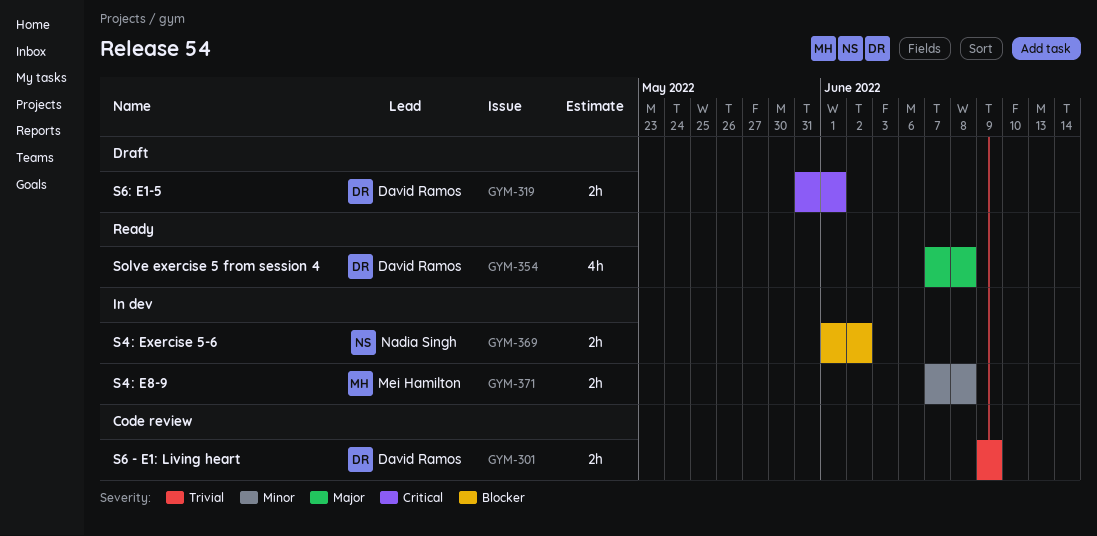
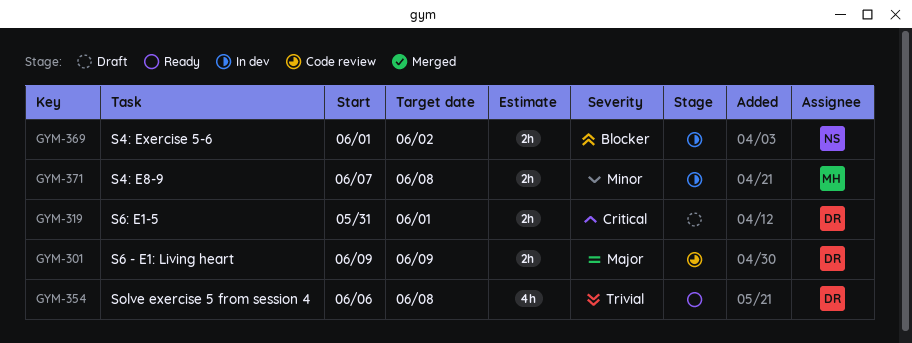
GYM-301, priority: Trivial -> Major
GYM-354, priority: Major -> Trivial
GYM-354, start: Jun 7 -> Jun 6

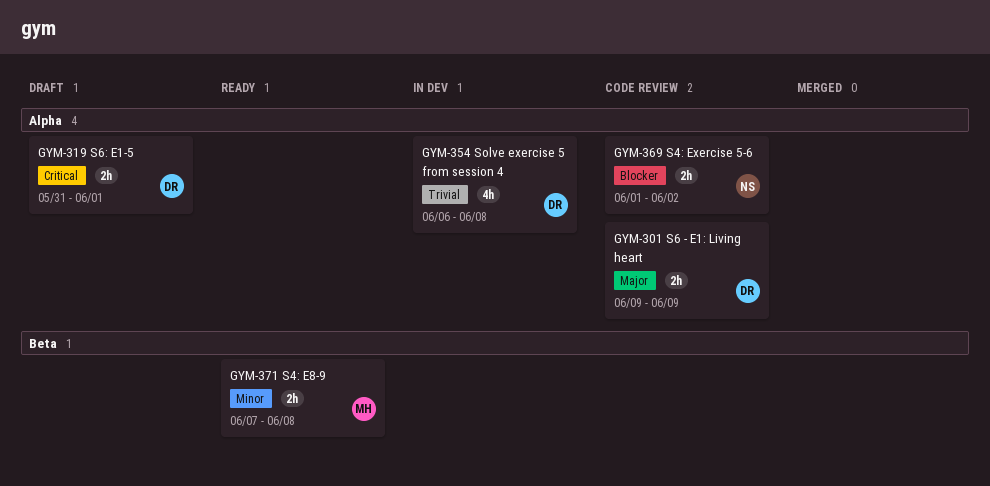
GYM-354, status: Ready -> In dev
GYM-369, status: In dev -> Code review
GYM-371, status: In dev -> Ready

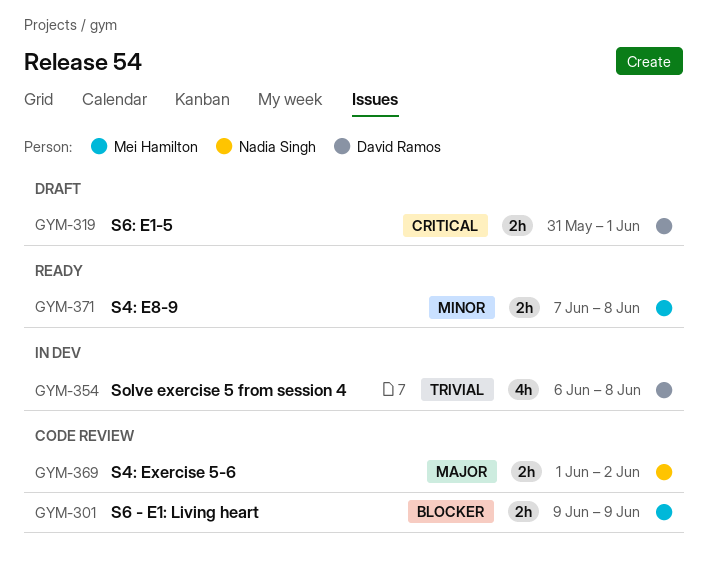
GYM-301, owner: David Ramos -> Mei Hamilton
GYM-301, priority: Major -> Blocker
GYM-369, priority: Blocker -> Major

